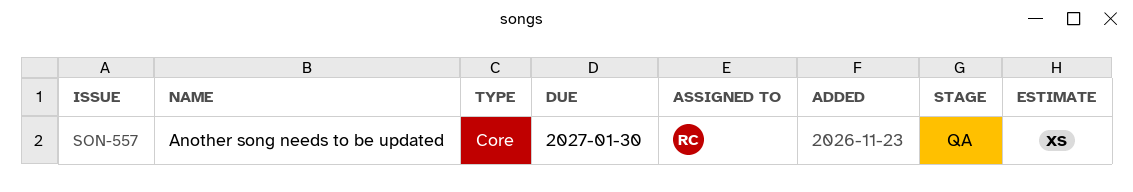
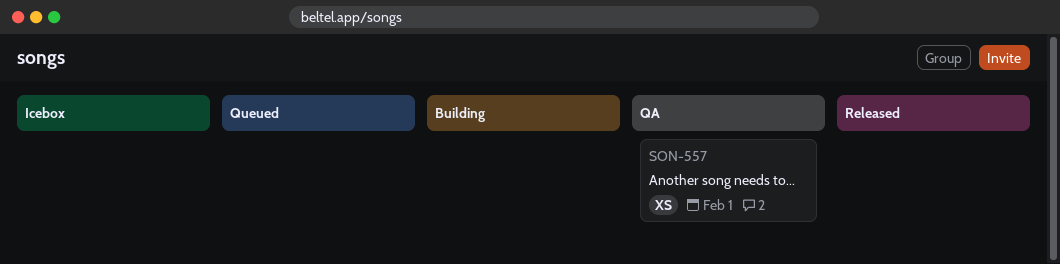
SON-557, due: Jan 30 -> Feb 1

